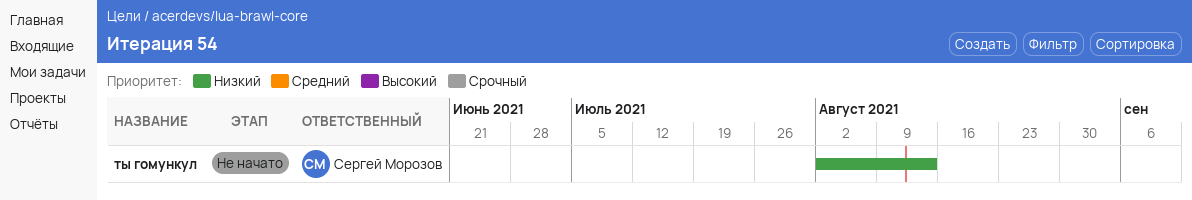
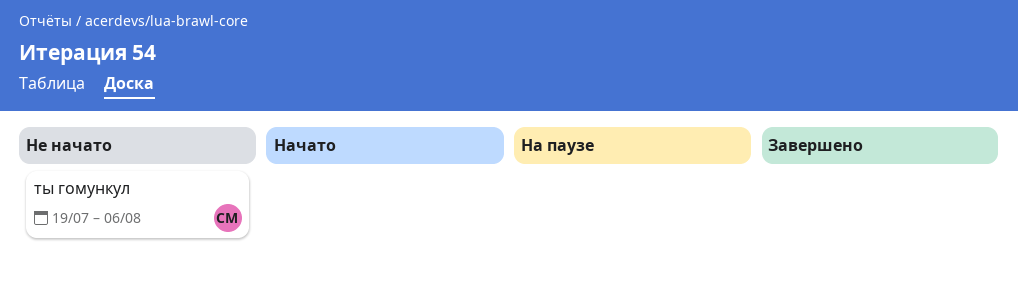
ты гомункул, start: Aug 2 -> Jul 19
ты гомункул, due: Aug 13 -> Aug 6

